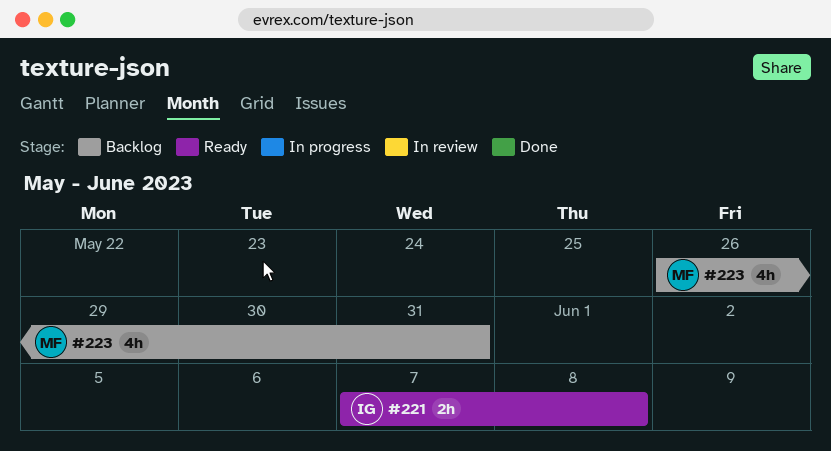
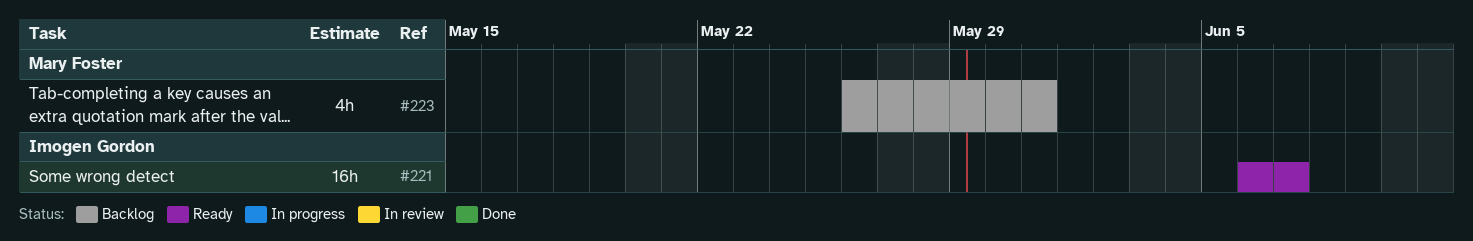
#221, estimate: 2h -> 16h
#221, start: Jun 7 -> Jun 6
#221, due: Jun 8 -> Jun 7

